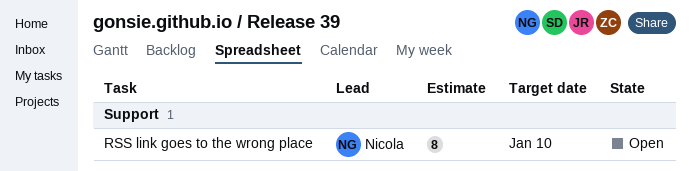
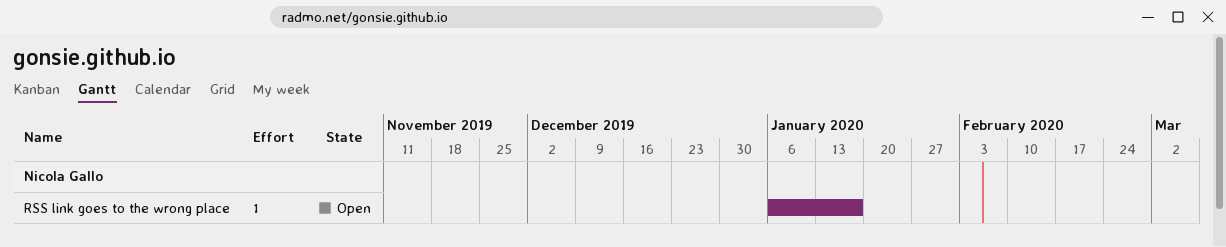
RSS link goes to the wrong place, estimate: 8 -> 1
RSS link goes to the wrong place, due: Jan 10 -> Jan 17

